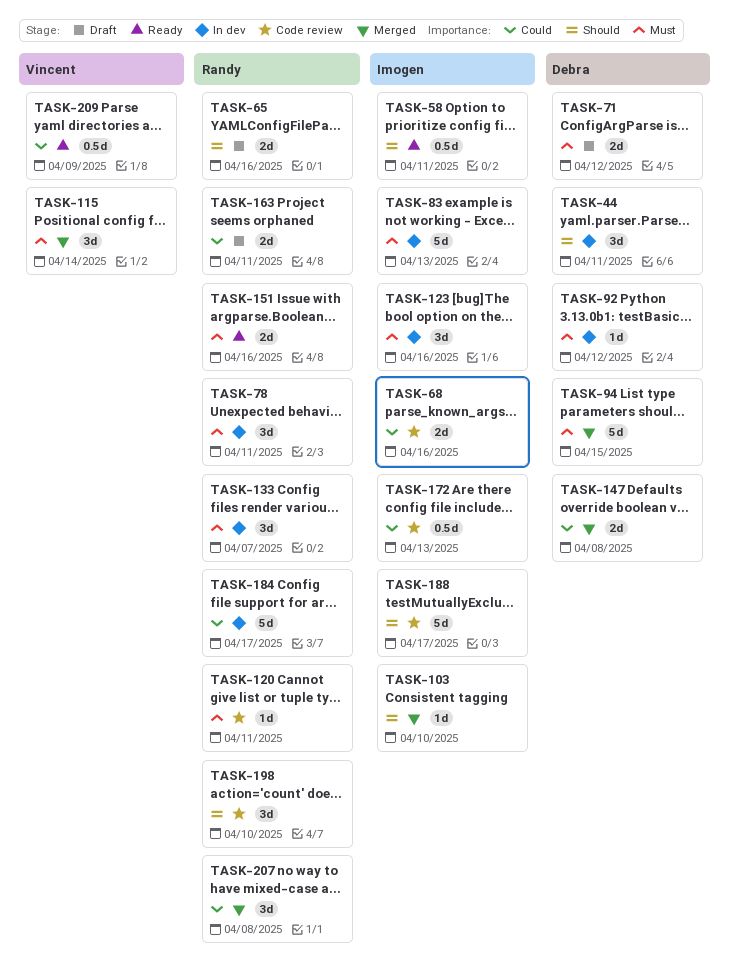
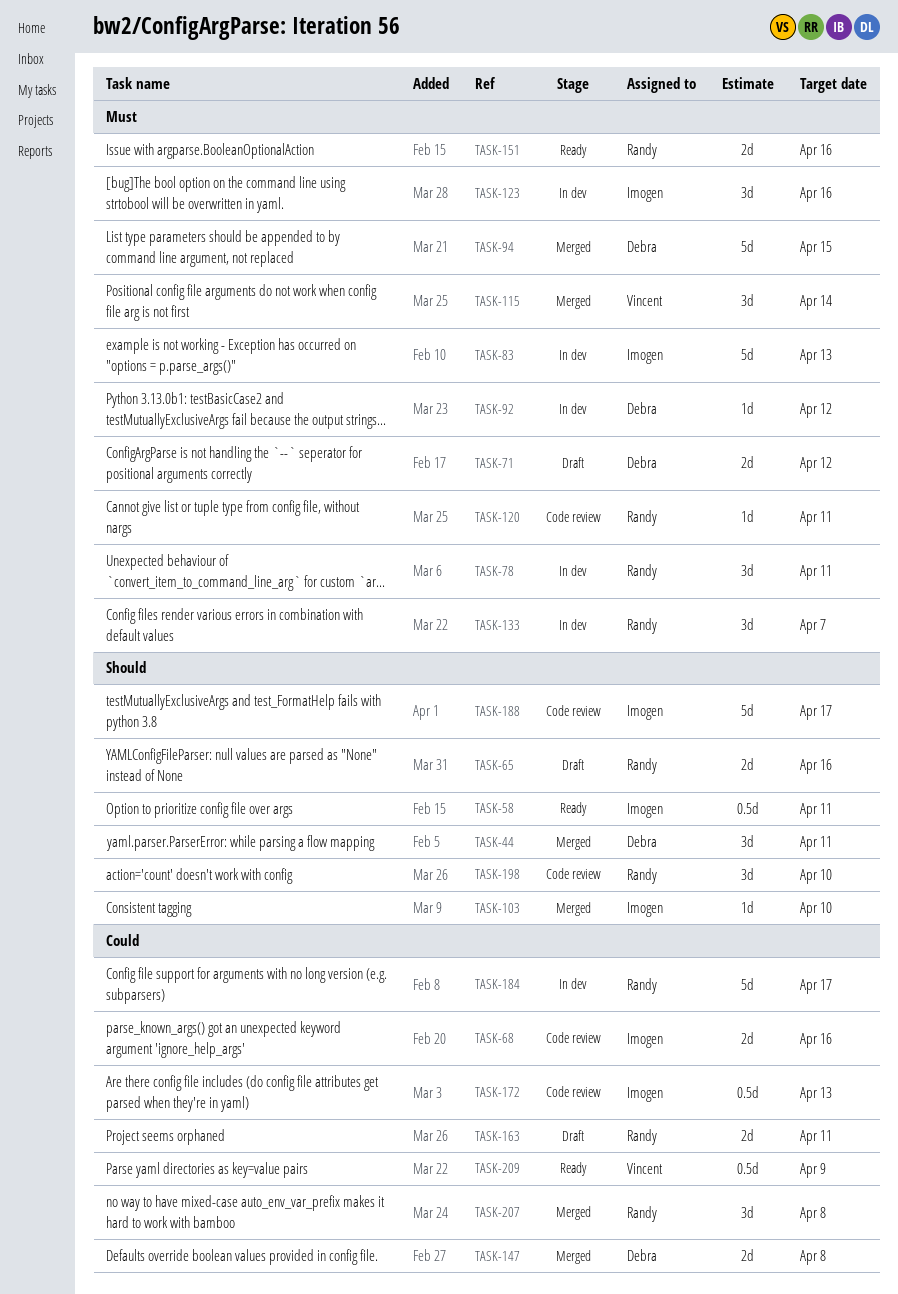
TASK-44, status: In dev -> Merged

